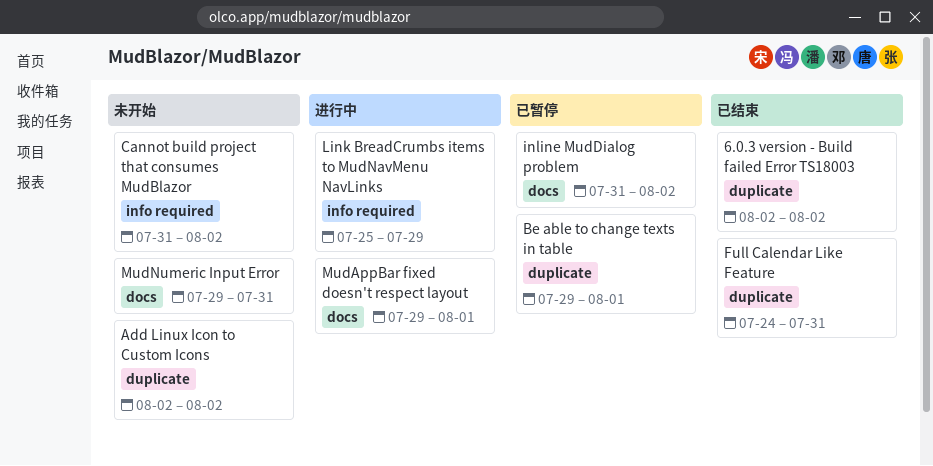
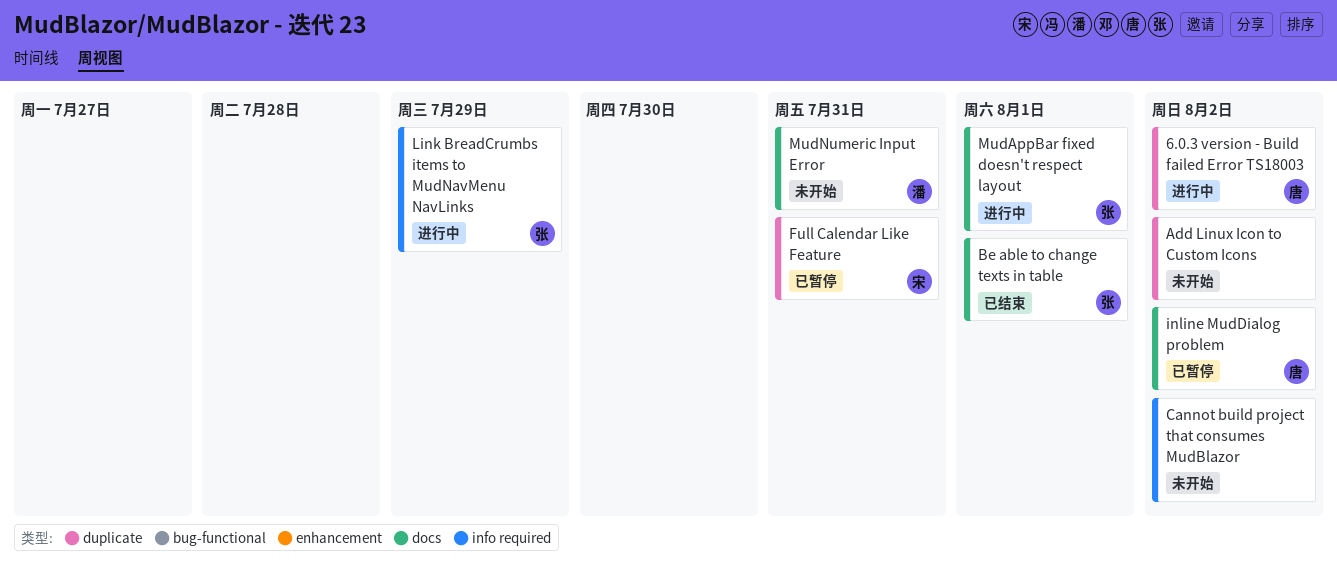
6.0.3 version - Build failed Error TS18003, status: 已结束 -> 进行中
Be able to change texts in table, status: 已暂停 -> 已结束
Be able to change texts in table, label: duplicate -> docs
Full Calendar Like Feature, status: 已结束 -> 已暂停

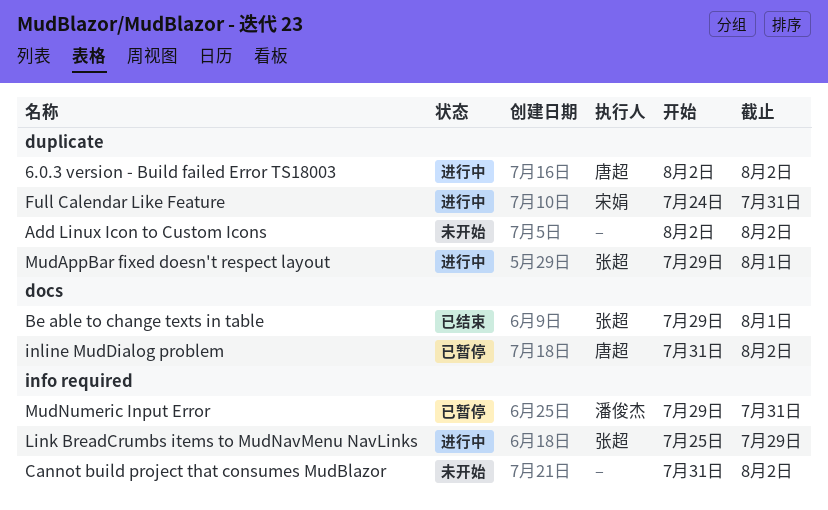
Full Calendar Like Feature, status: 已暂停 -> 进行中
MudAppBar fixed doesn't respect layout, label: docs -> duplicate
MudNumeric Input Error, status: 未开始 -> 已暂停
MudNumeric Input Error, label: docs -> info required

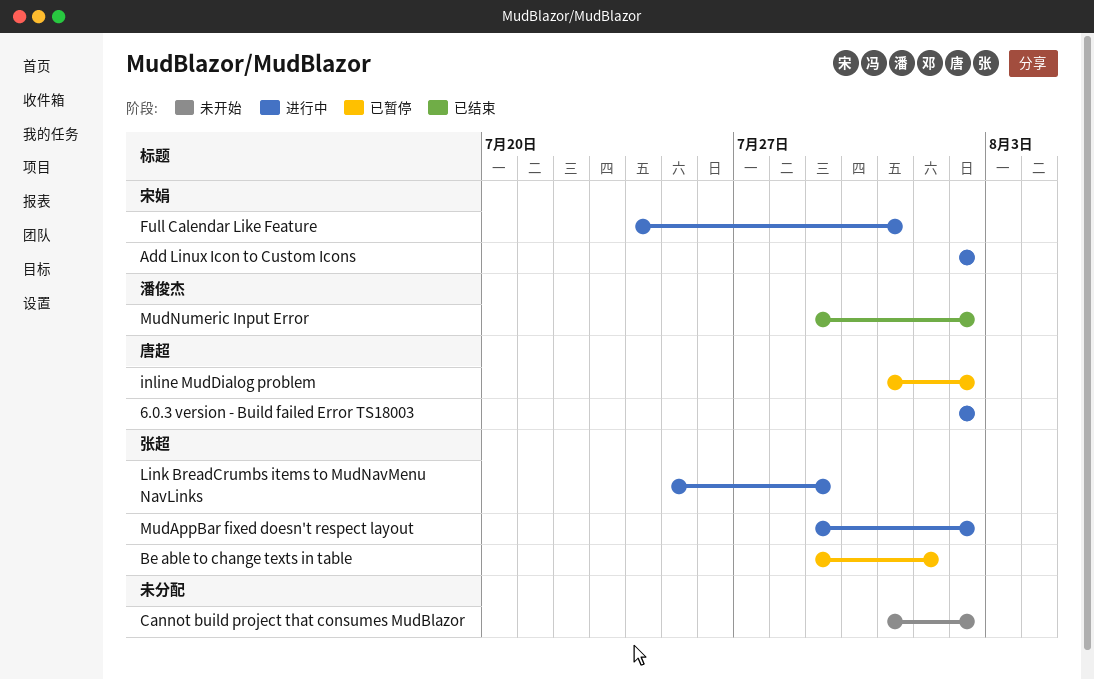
Add Linux Icon to Custom Icons, status: 未开始 -> 进行中
Add Linux Icon to Custom Icons, owner: none -> 宋娟
Be able to change texts in table, status: 已结束 -> 已暂停
MudAppBar fixed doesn't respect layout, due: Aug 1 -> Aug 2
MudNumeric Input Error, status: 已暂停 -> 已结束
MudNumeric Input Error, due: Jul 31 -> Aug 2

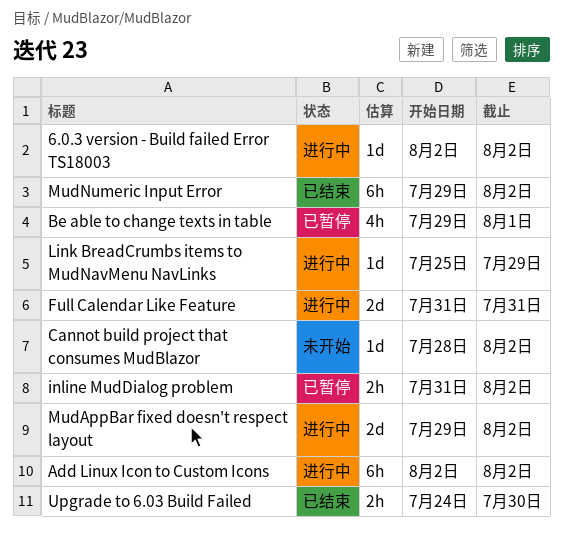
Cannot build project that consumes MudBlazor, start: Jul 31 -> Jul 28
Full Calendar Like Feature, start: Jul 24 -> Jul 31
Upgrade to 6.03 Build Failed: none -> present

